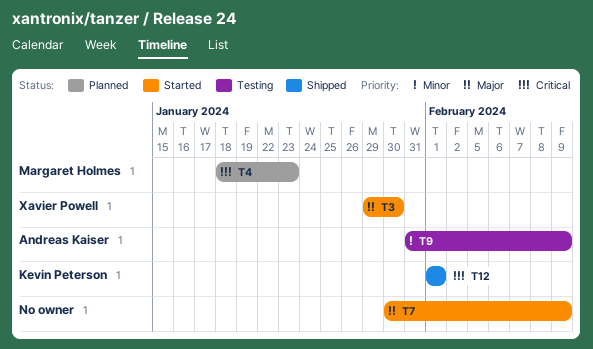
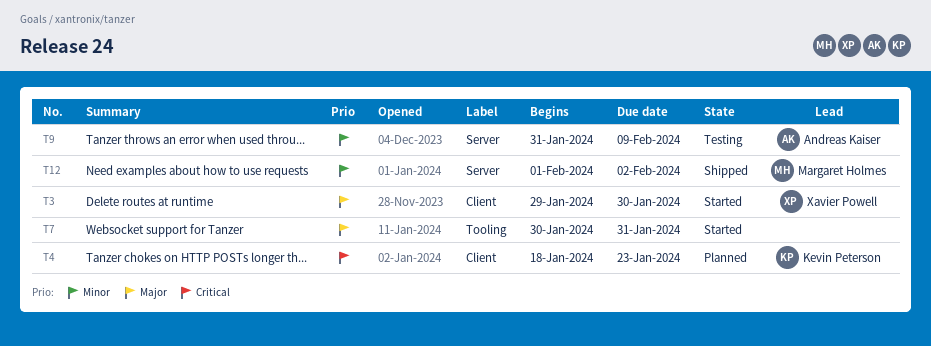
T4, owner: Margaret Holmes -> Kevin Peterson
T7, due: Feb 9 -> Jan 31
T12, owner: Kevin Peterson -> Margaret Holmes
T12, priority: Critical -> Minor
T12, due: Feb 1 -> Feb 2

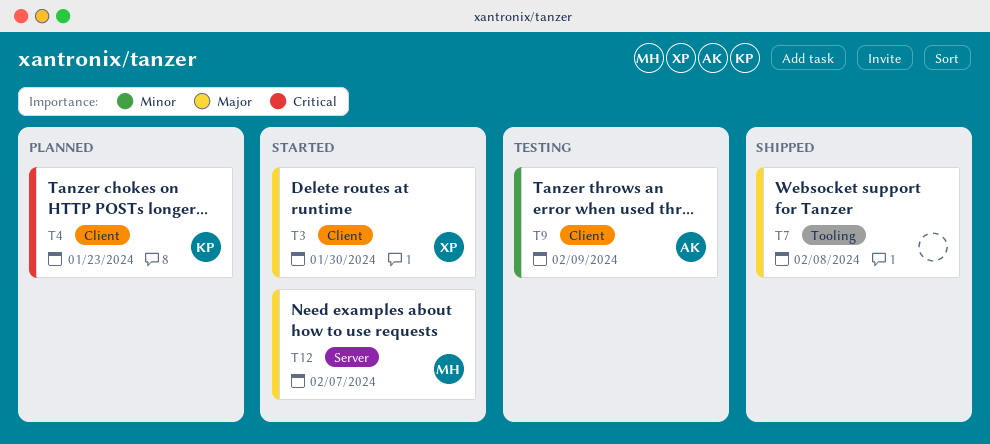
T7, status: Started -> Shipped
T7, due: Jan 31 -> Feb 8
T9, label: Server -> Client
T12, status: Shipped -> Started
T12, priority: Minor -> Major
T12, due: Feb 2 -> Feb 7

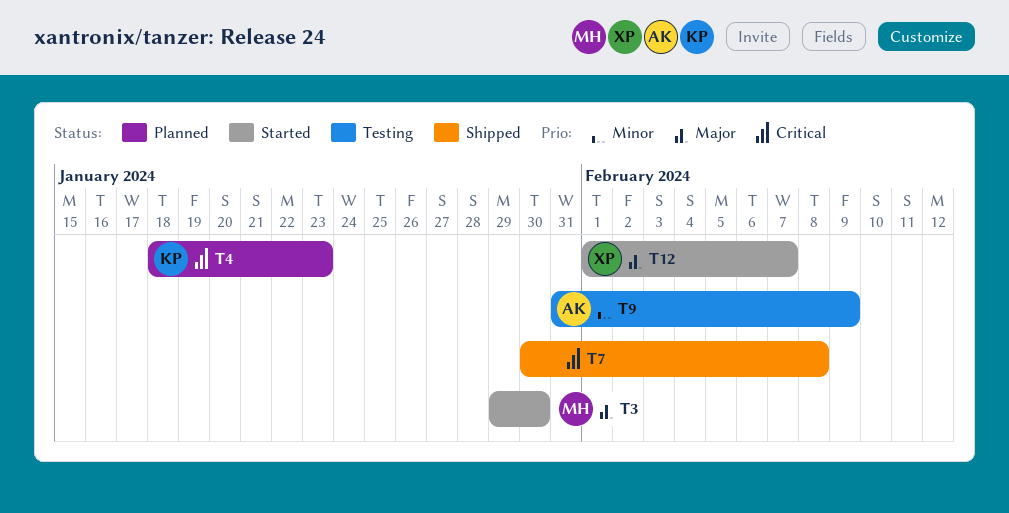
T3, owner: XP -> MH
T7, priority: Major -> Critical
T12, owner: MH -> XP

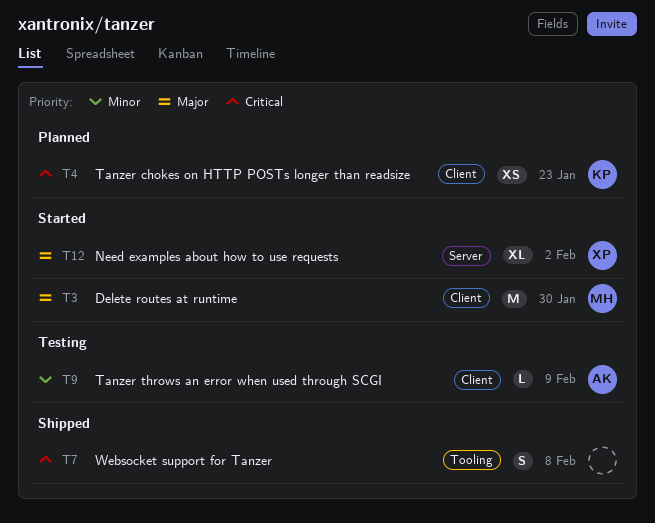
T12, due: Feb 7 -> Feb 2

